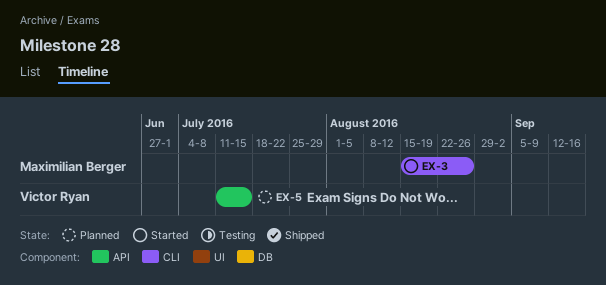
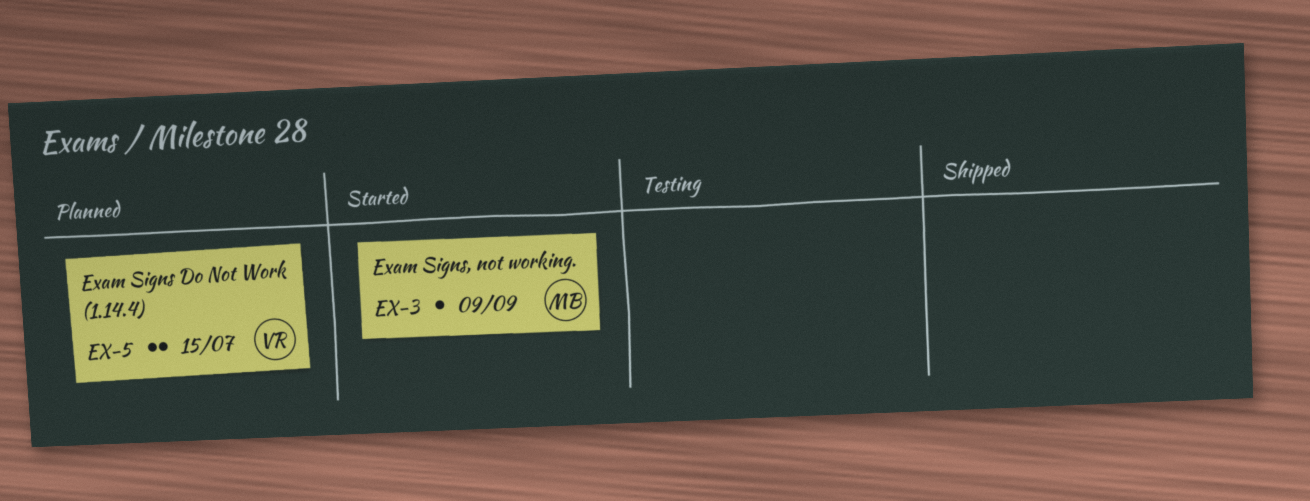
EX-3, due: Aug 26 -> Sep 9

